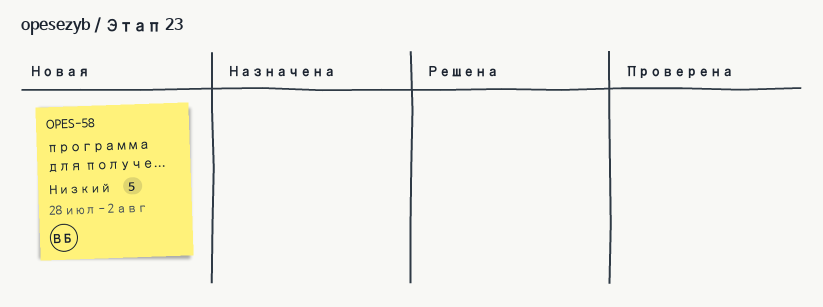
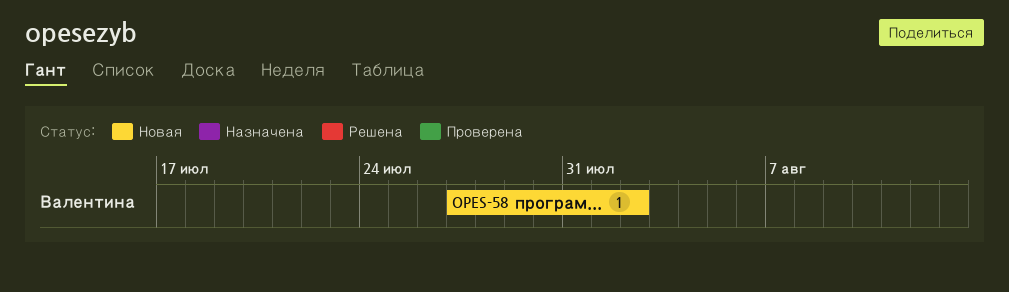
OPES-58, estimate: 5 -> 1
OPES-58, start: Jul 28 -> Jul 27

